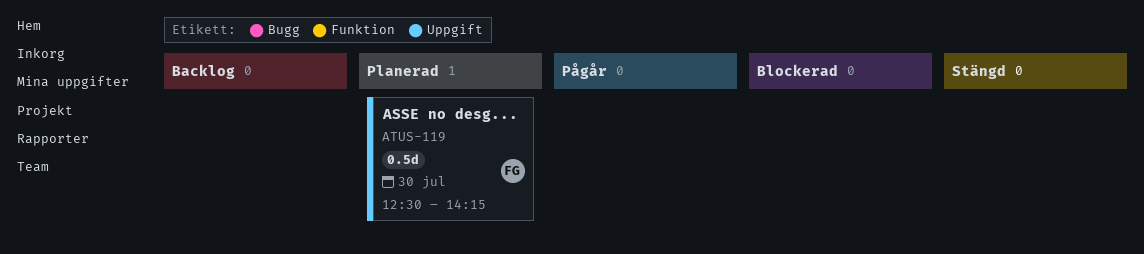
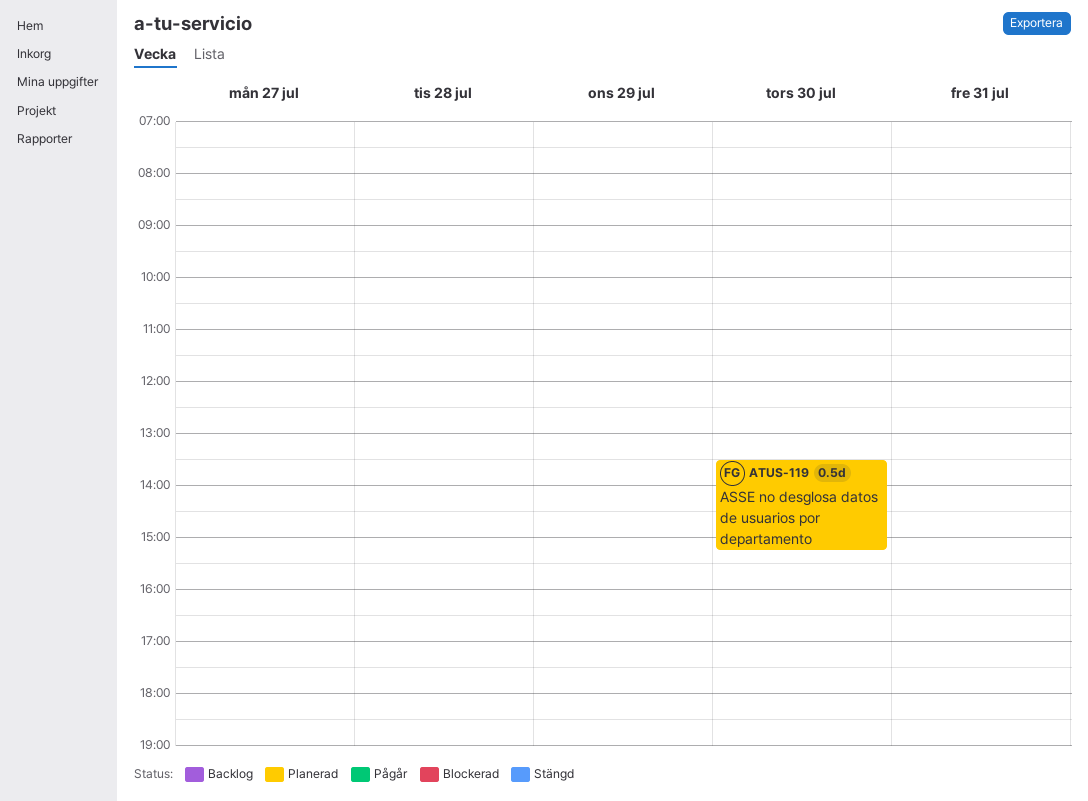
ATUS-119, begins: 12:30 -> 13:30
ATUS-119, ends: 14:15 -> 15:15

